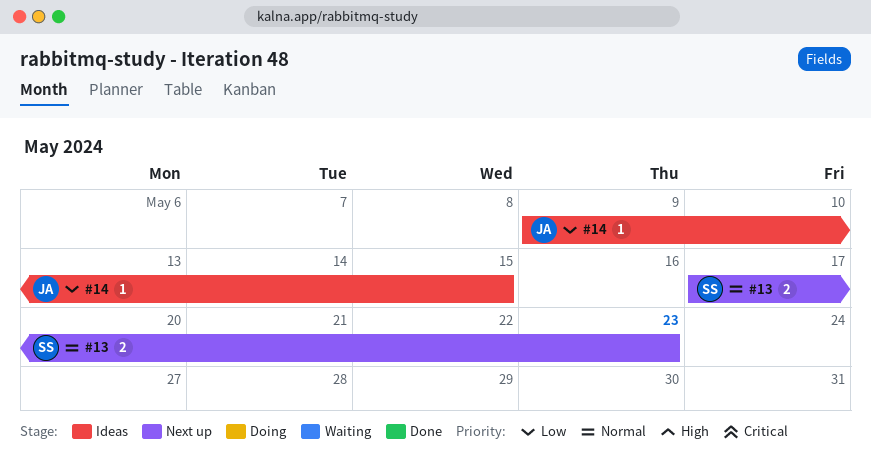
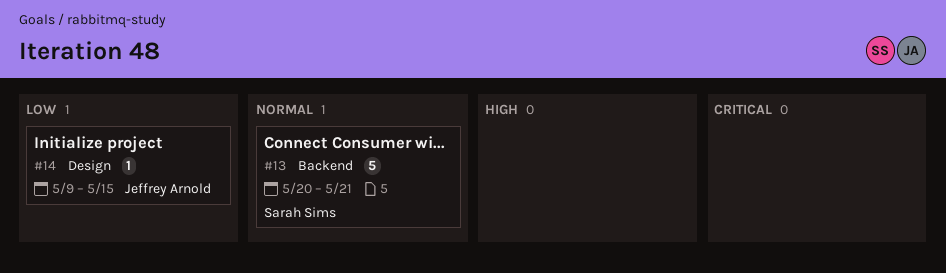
#13, estimate: 2 -> 5
#13, start: May 17 -> May 20
#13, due: May 23 -> May 21

